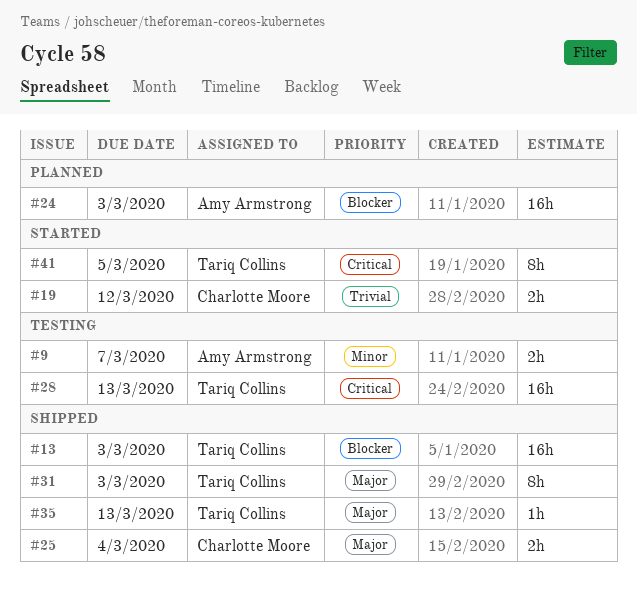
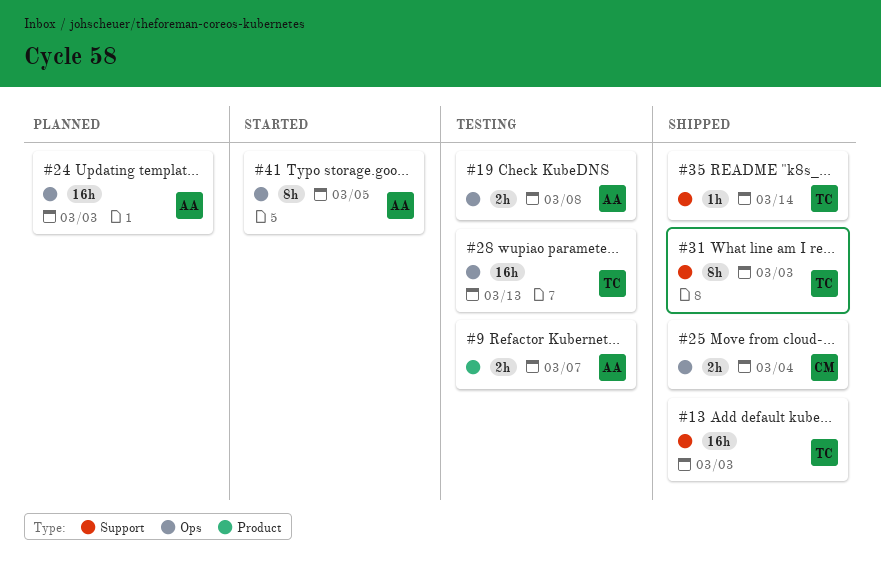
#19, status: Started -> Testing
#19, owner: Charlotte Moore -> Amy Armstrong
#19, due: Mar 12 -> Mar 8
#35, due: Mar 13 -> Mar 14
#41, owner: Tariq Collins -> Amy Armstrong

